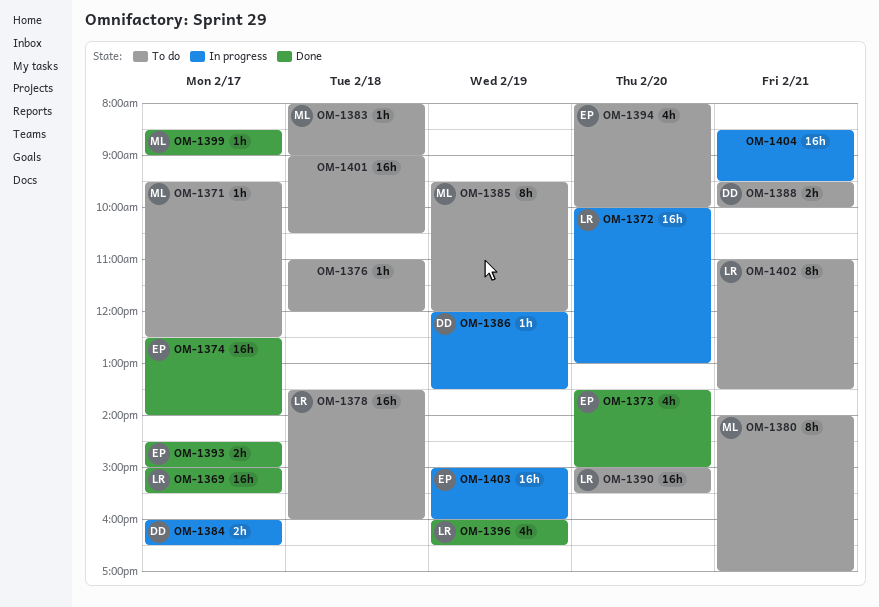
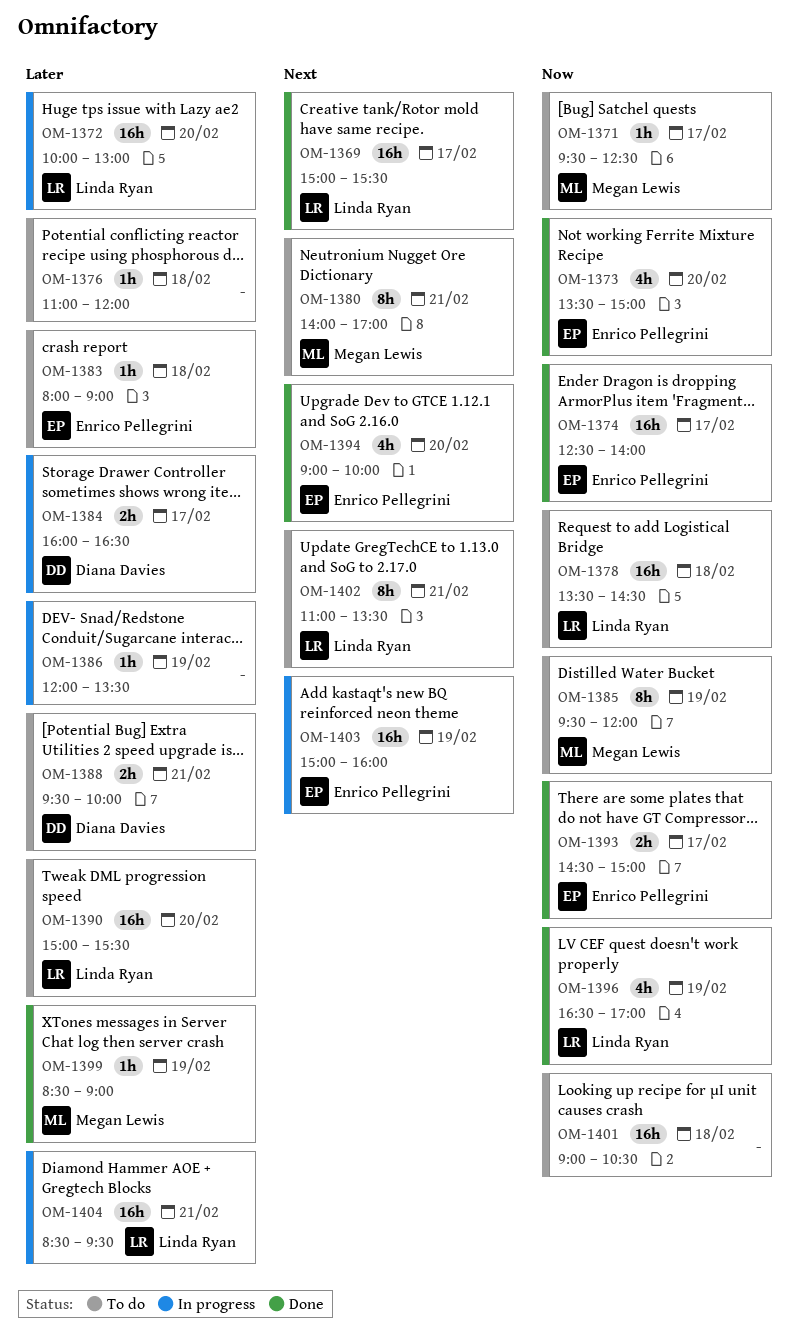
OM-1378, ends: 16:00 -> 14:30
OM-1383, owner: Megan Lewis -> Enrico Pellegrini
OM-1386, owner: Diana Davies -> none
OM-1394, status: To do -> Done
OM-1394, begins: 08:00 -> 09:00
OM-1396, begins: 16:00 -> 16:30
OM-1396, ends: 16:30 -> 17:00
OM-1399, day: Feb 17 -> Feb 19
OM-1404, owner: none -> Linda Ryan

